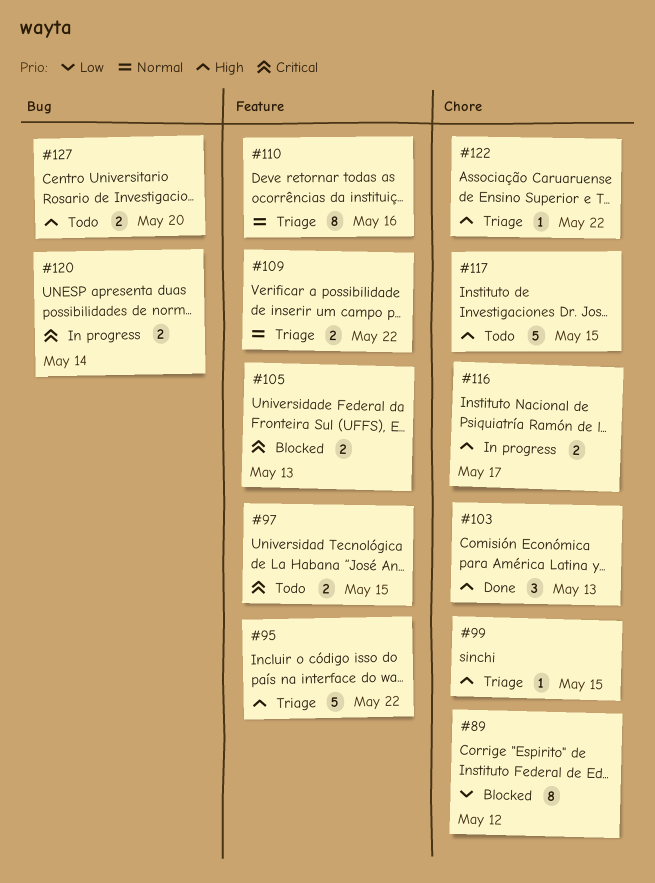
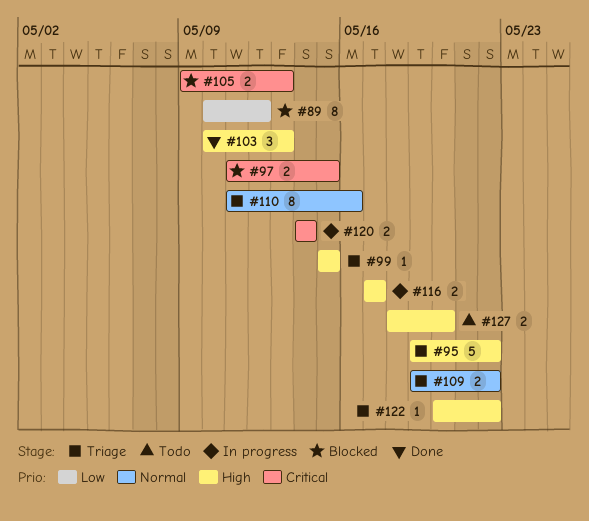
#97, status: Todo -> Blocked
#117: present -> none

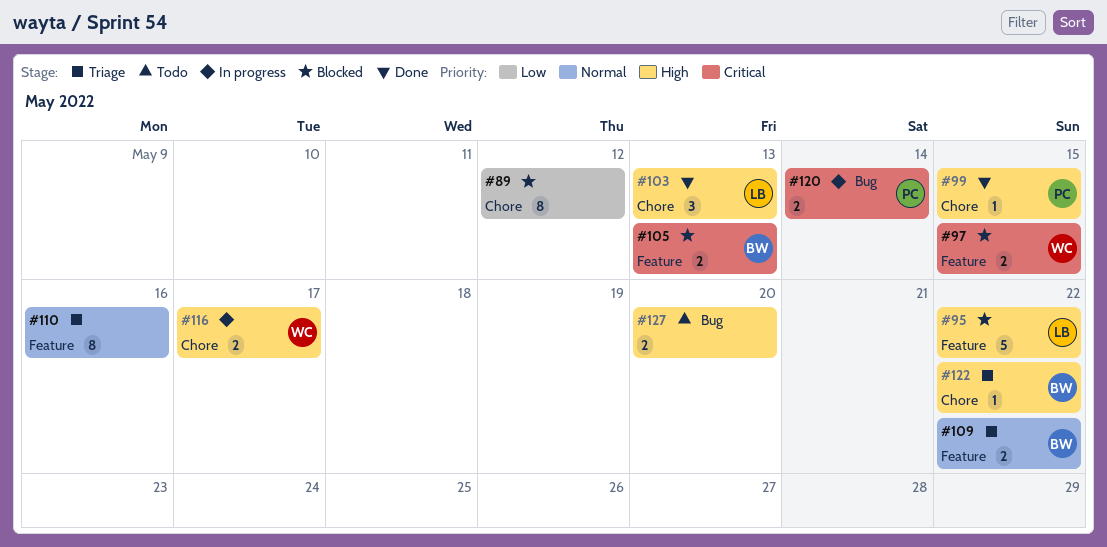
#95, status: Triage -> Blocked
#99, status: Triage -> Done

